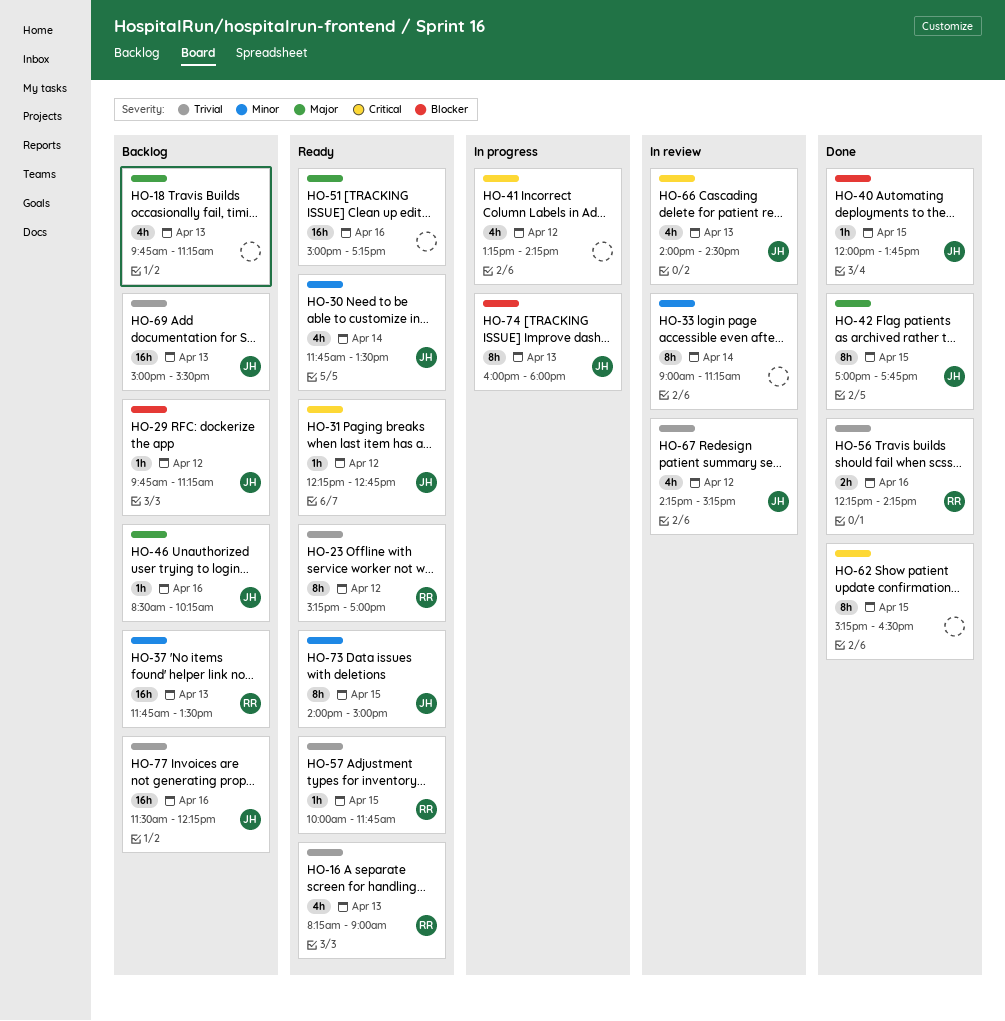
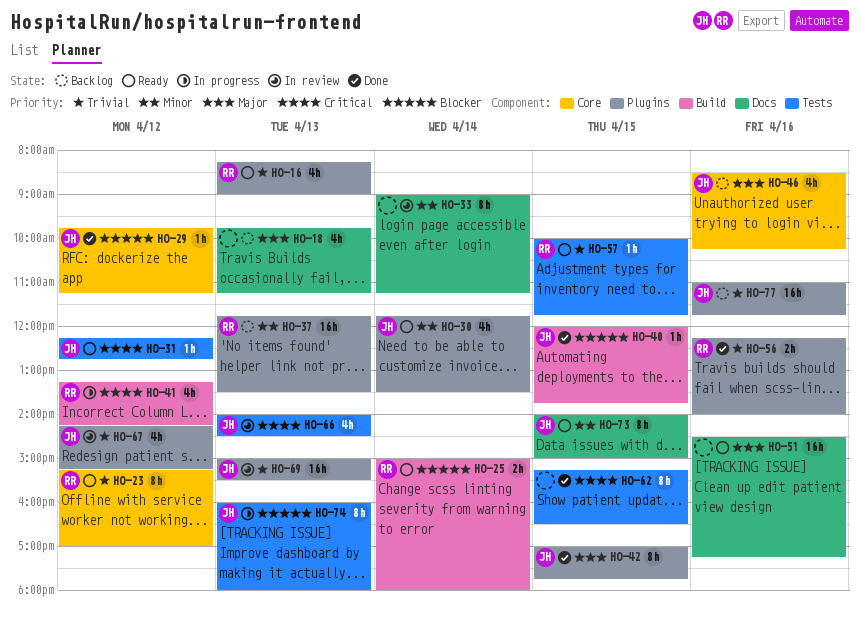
HO-25: none -> present
HO-29, status: Backlog -> Done
HO-41, owner: none -> RR
HO-46, estimate: 1h -> 4h
HO-51, begins: 15:00 -> 14:30
HO-56, ends: 14:15 -> 14:00
HO-69, status: Backlog -> In review
HO-77, begins: 11:30 -> 11:00
HO-77, ends: 12:15 -> 11:45

